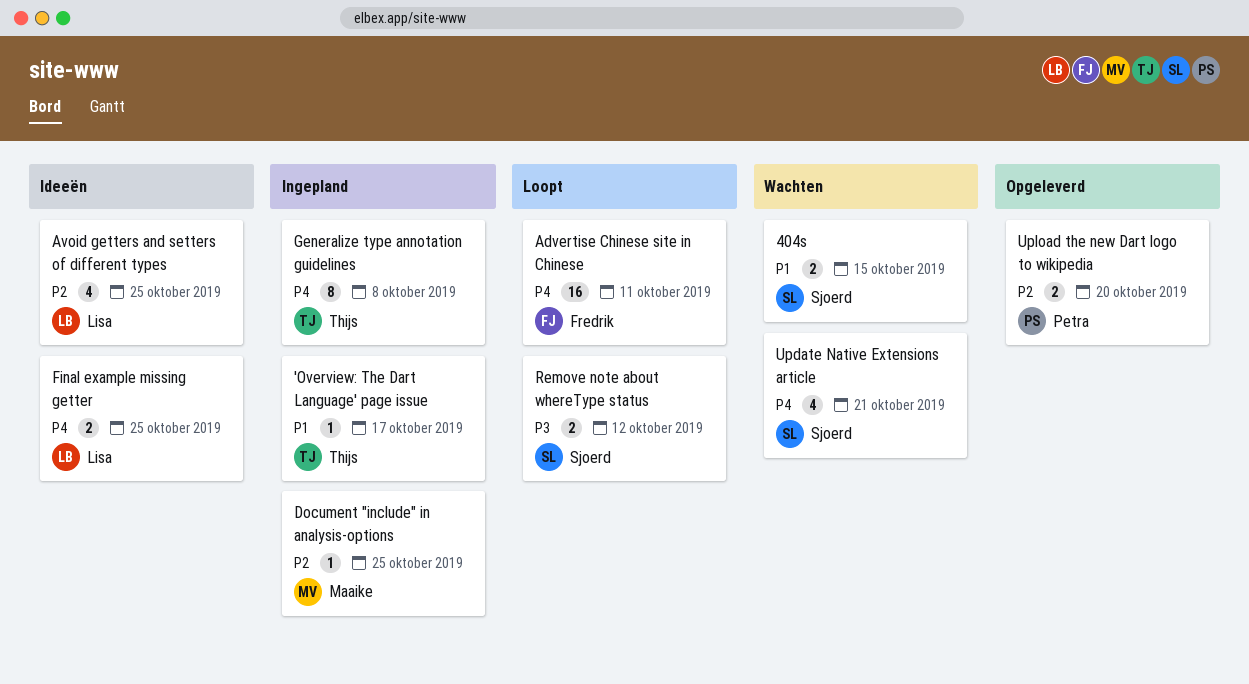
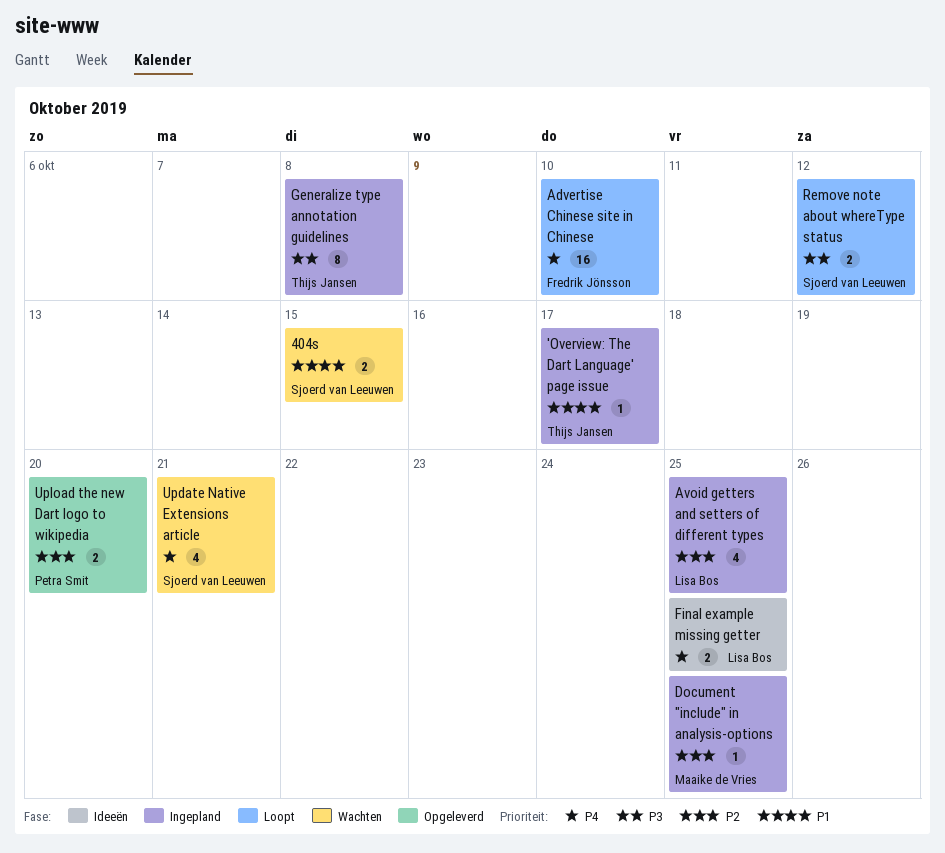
Advertise Chinese site in Chinese, due: Oct 11 -> Oct 10
Avoid getters and setters of different types, status: Ideeën -> Ingepland
Generalize type annotation guidelines, priority: P4 -> P3

